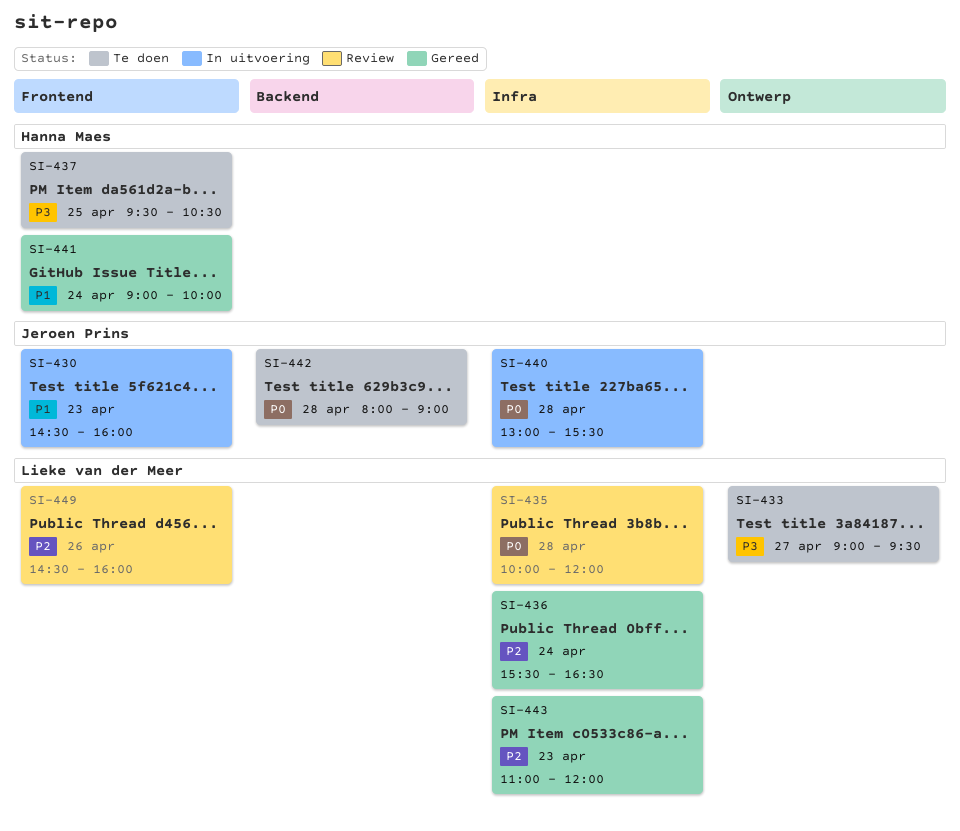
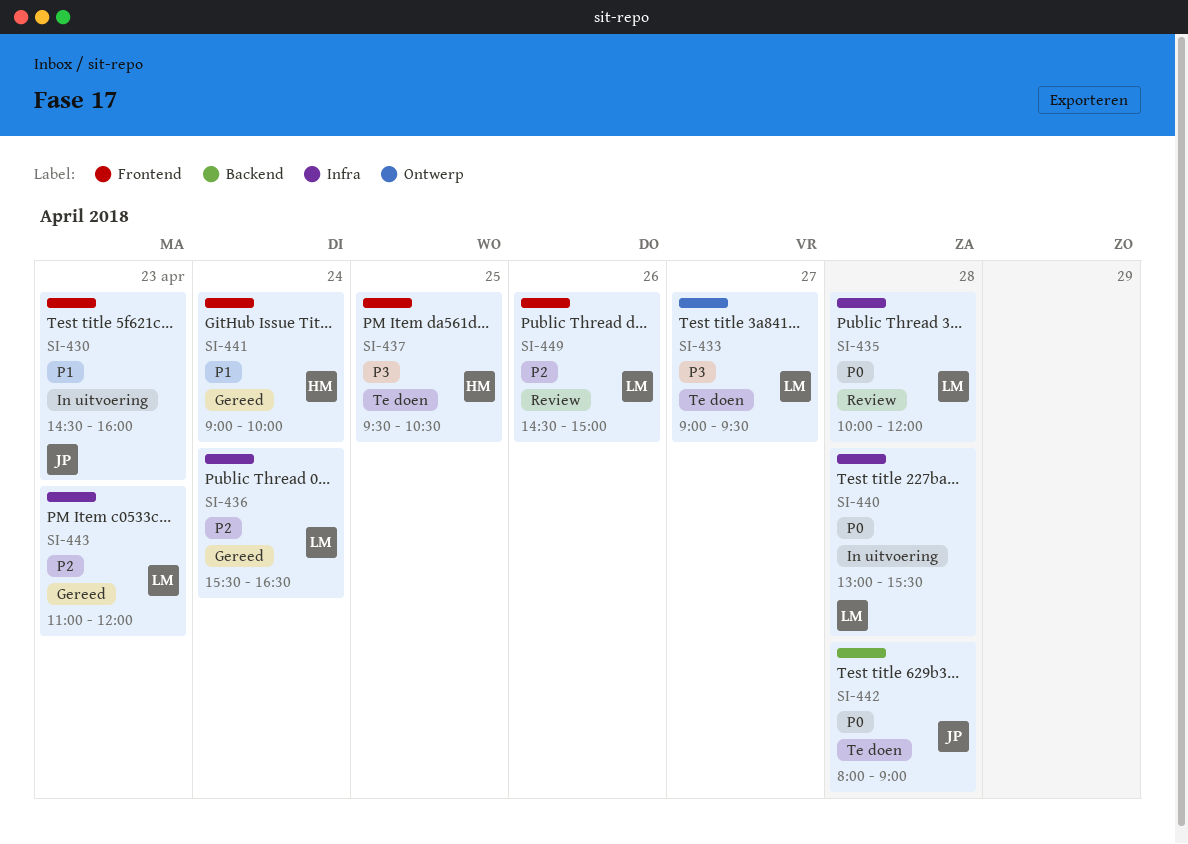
SI-440, owner: Jeroen Prins -> Lieke van der Meer
SI-449, ends: 16:00 -> 15:00

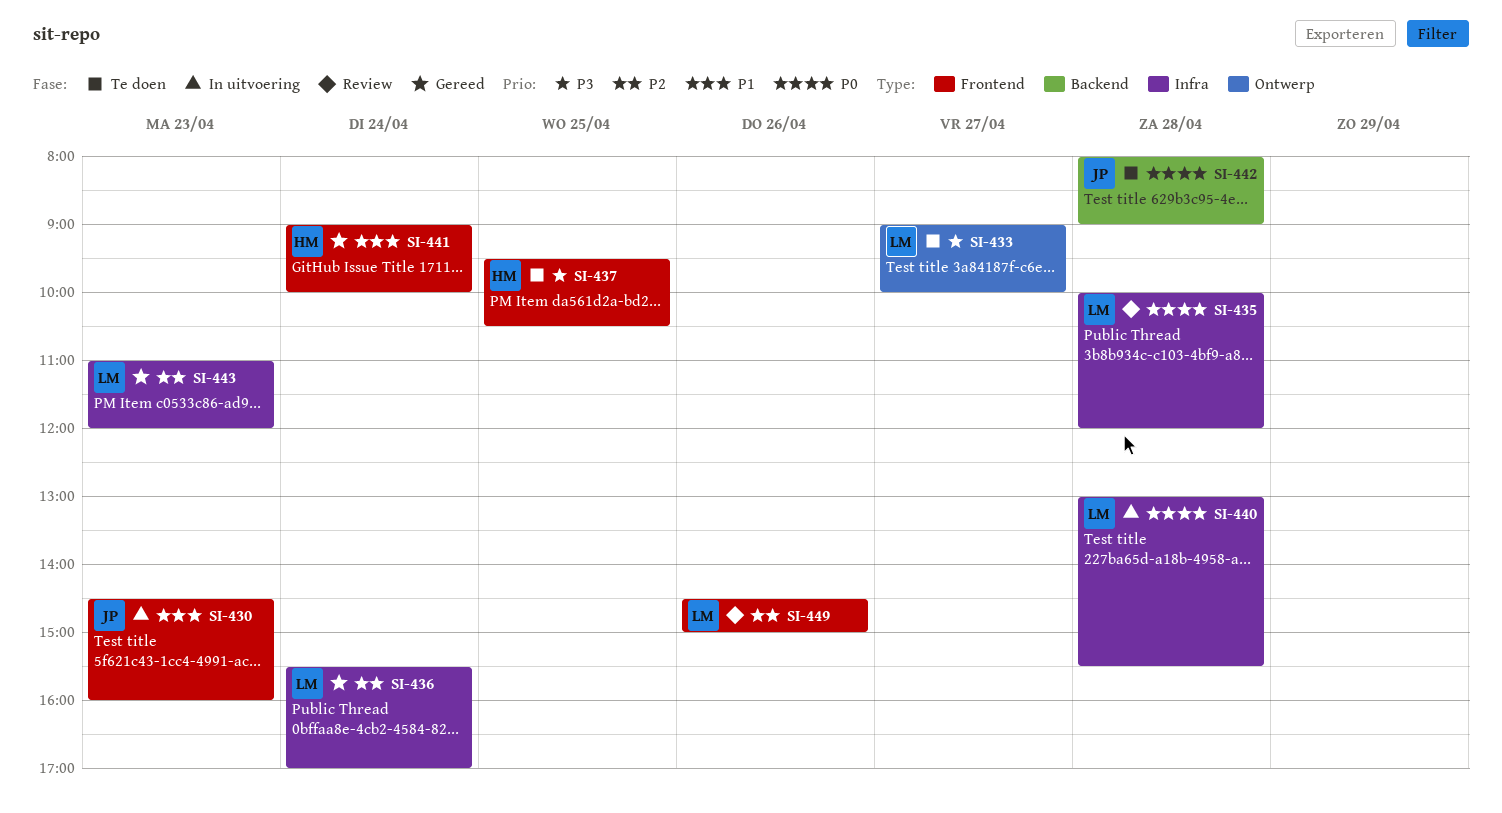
SI-433, ends: 09:30 -> 10:00
SI-436, ends: 16:30 -> 17:00

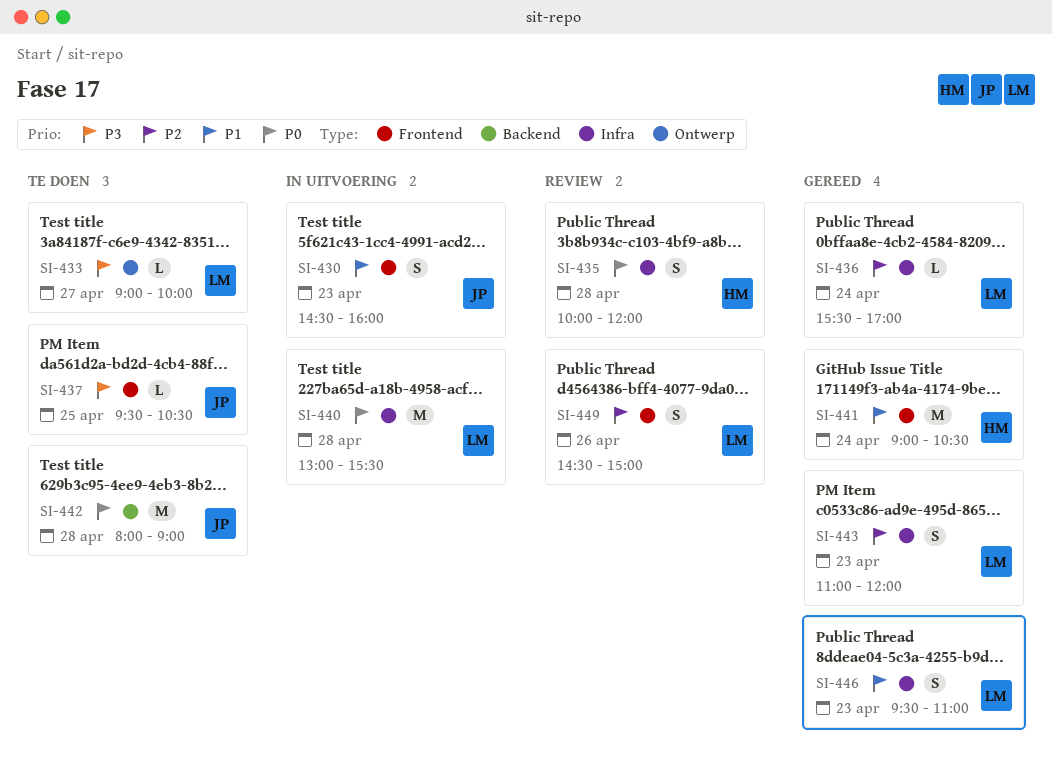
SI-435, owner: LM -> HM
SI-437, owner: HM -> JP
SI-441, ends: 10:00 -> 10:30
SI-446: none -> present

